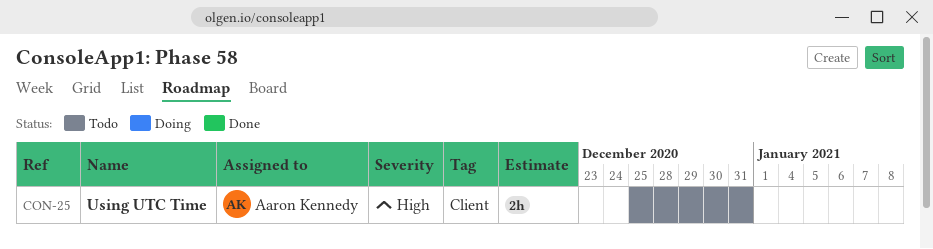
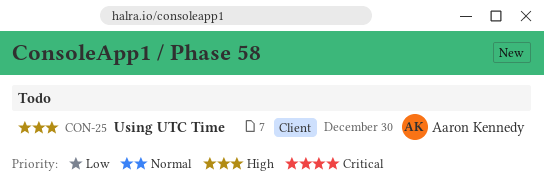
CON-25, due: Dec 31 -> Dec 30

